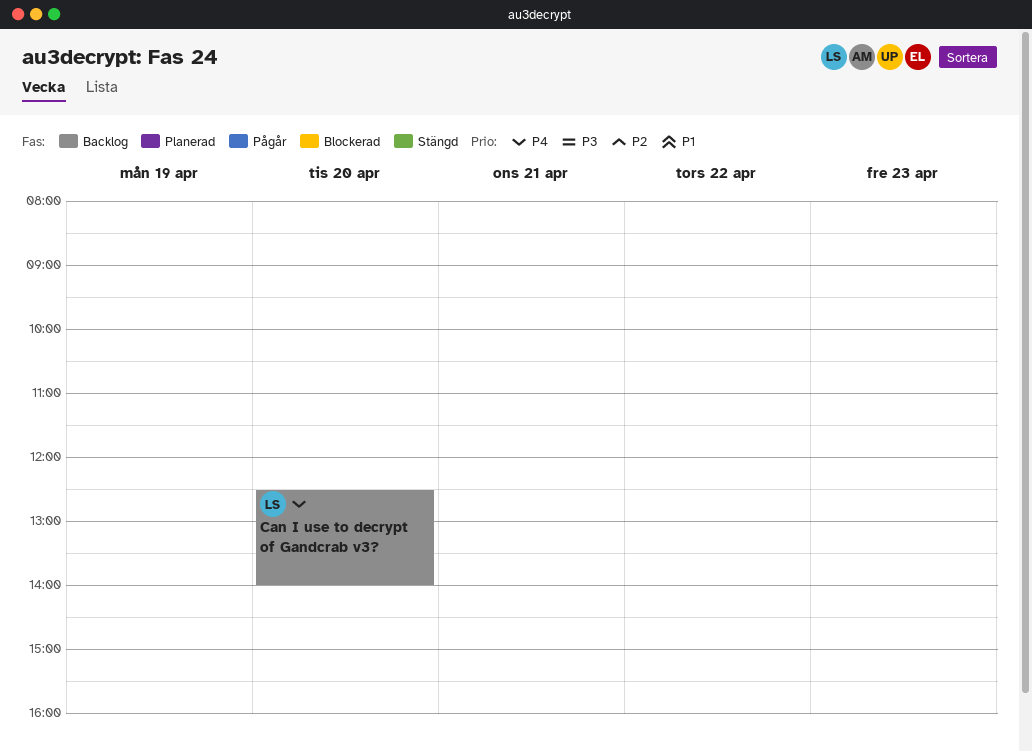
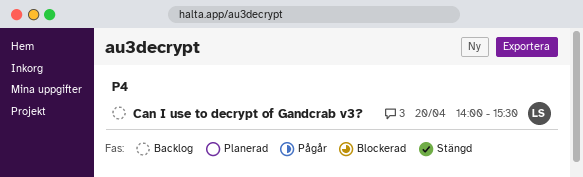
Can I use to decrypt of Gandcrab v3?, begins: 12:30 -> 14:00
Can I use to decrypt of Gandcrab v3?, ends: 14:00 -> 15:30

